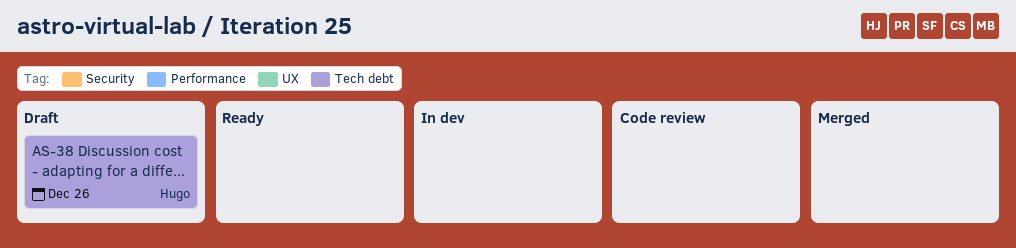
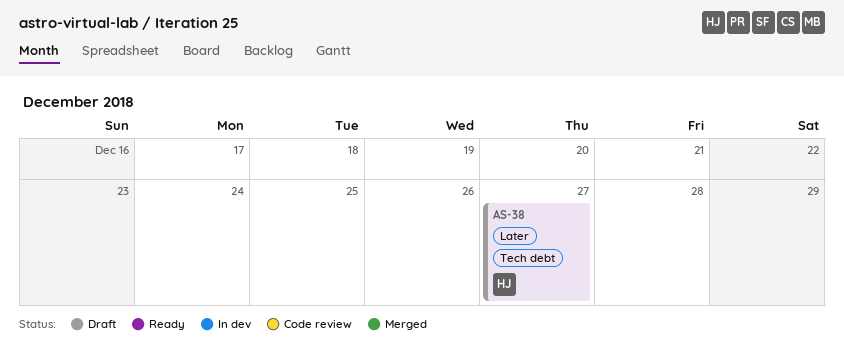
AS-38, due: Dec 26 -> Dec 27

